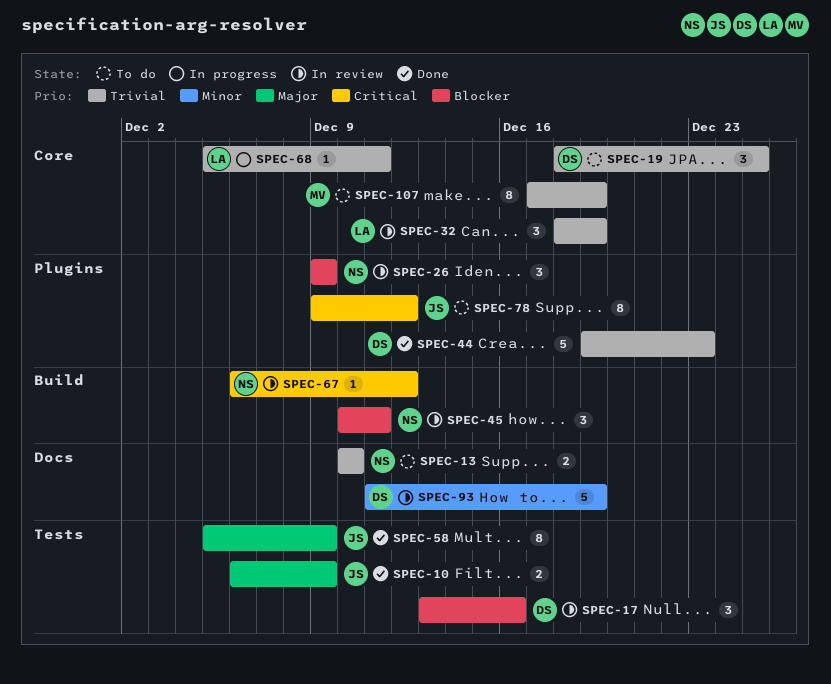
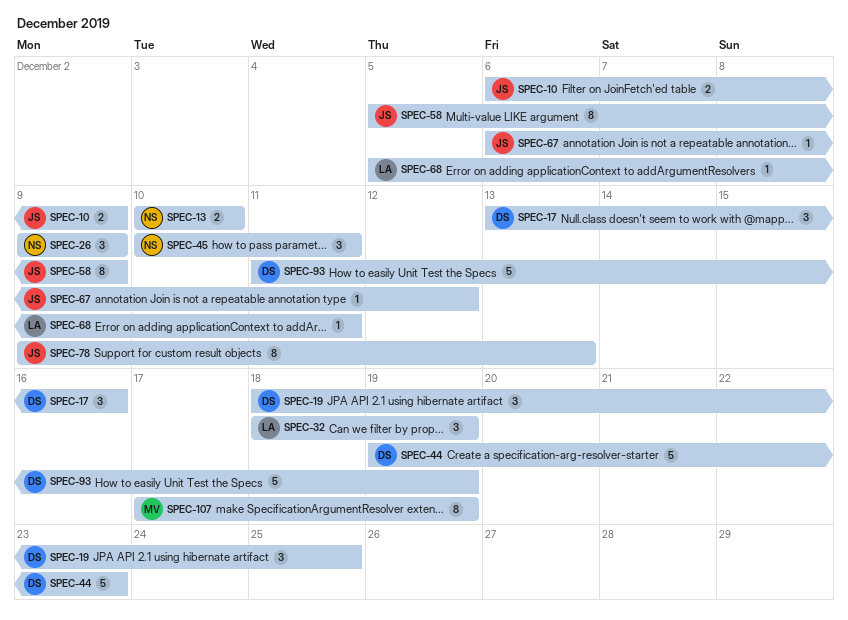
SPEC-67, owner: NS -> JS
SPEC-78, due: Dec 12 -> Dec 13

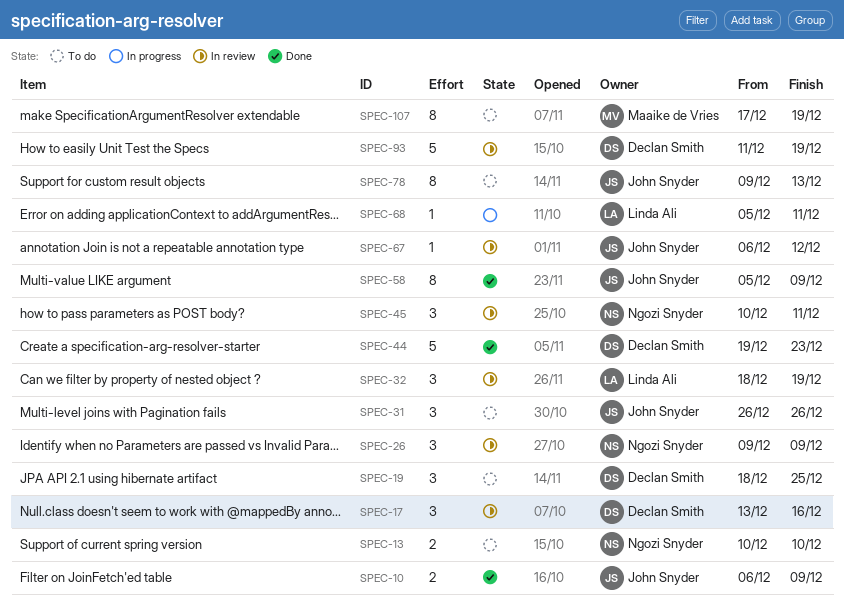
SPEC-31: none -> present

